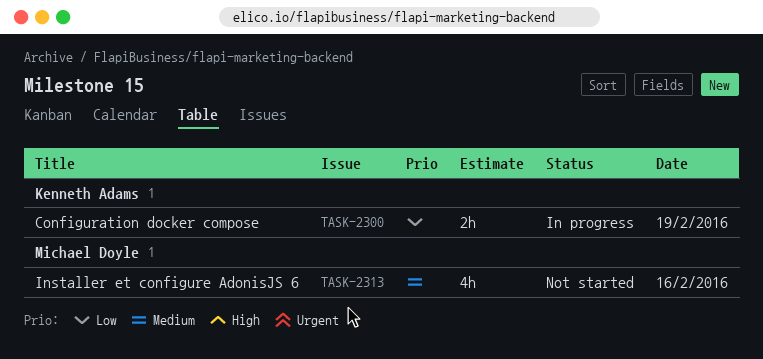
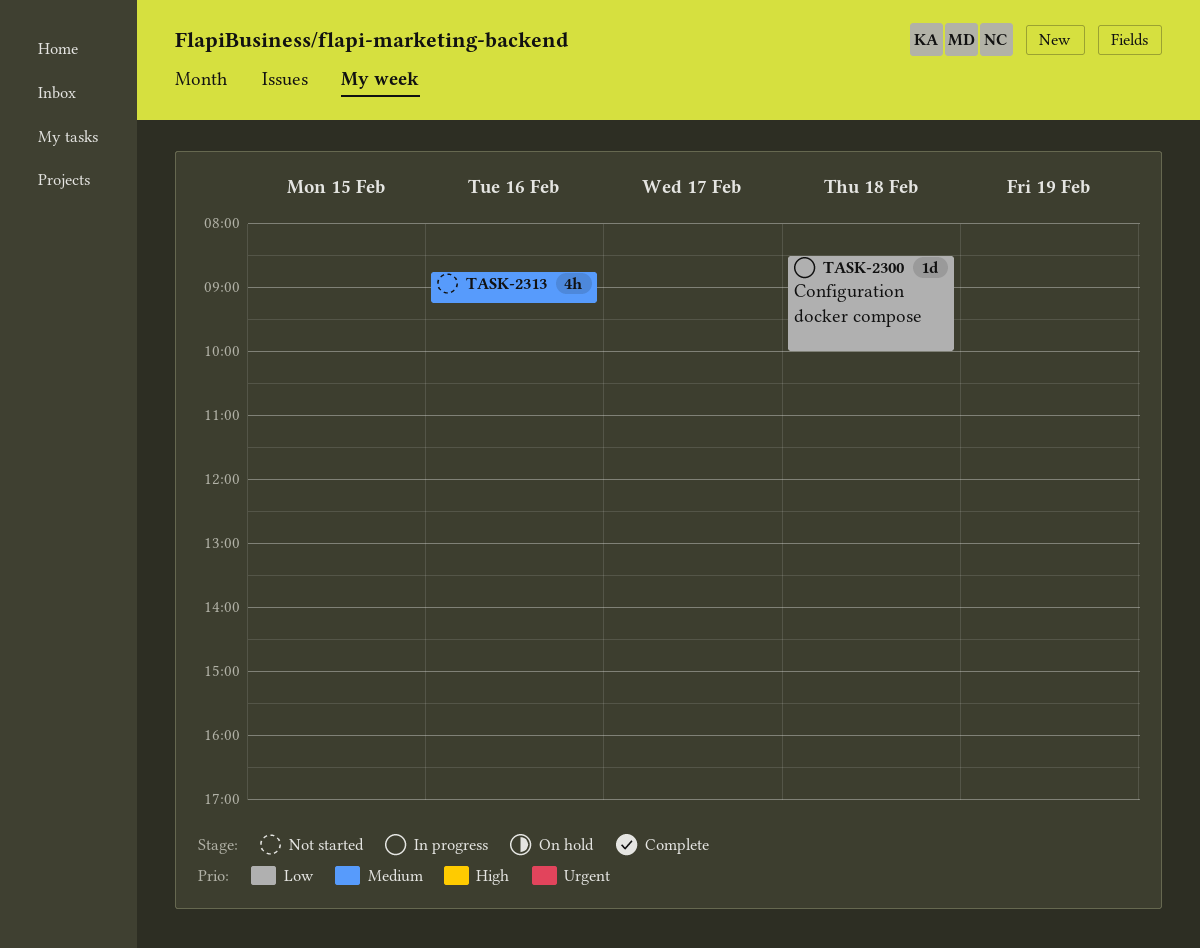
TASK-2300, estimate: 2h -> 1d
TASK-2300, day: Feb 19 -> Feb 18

